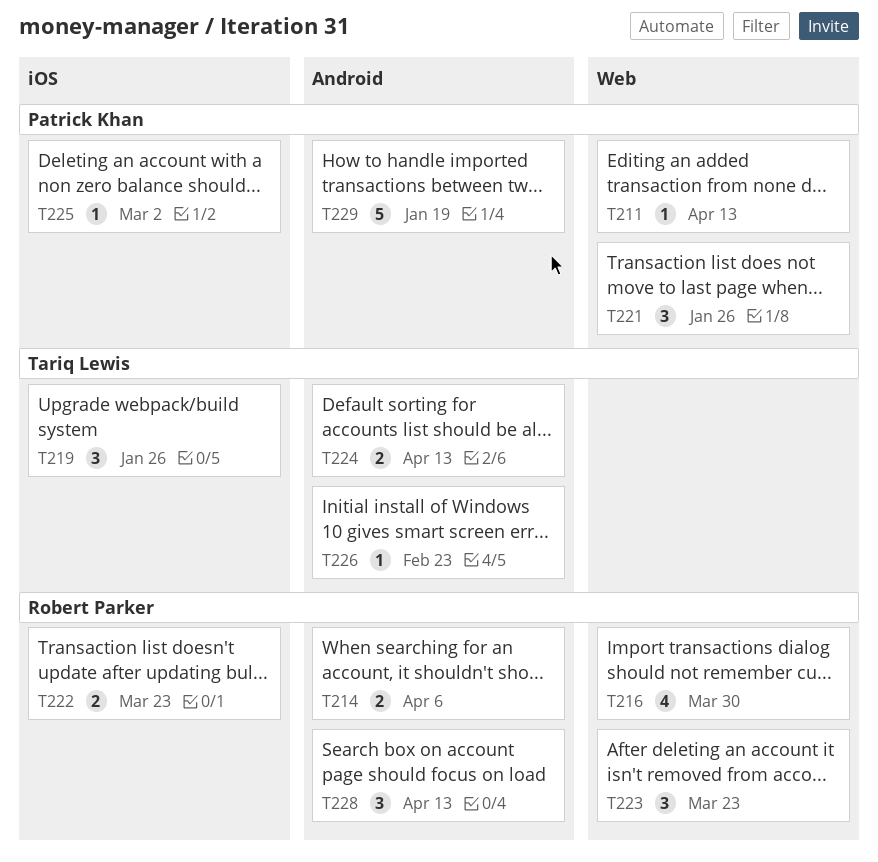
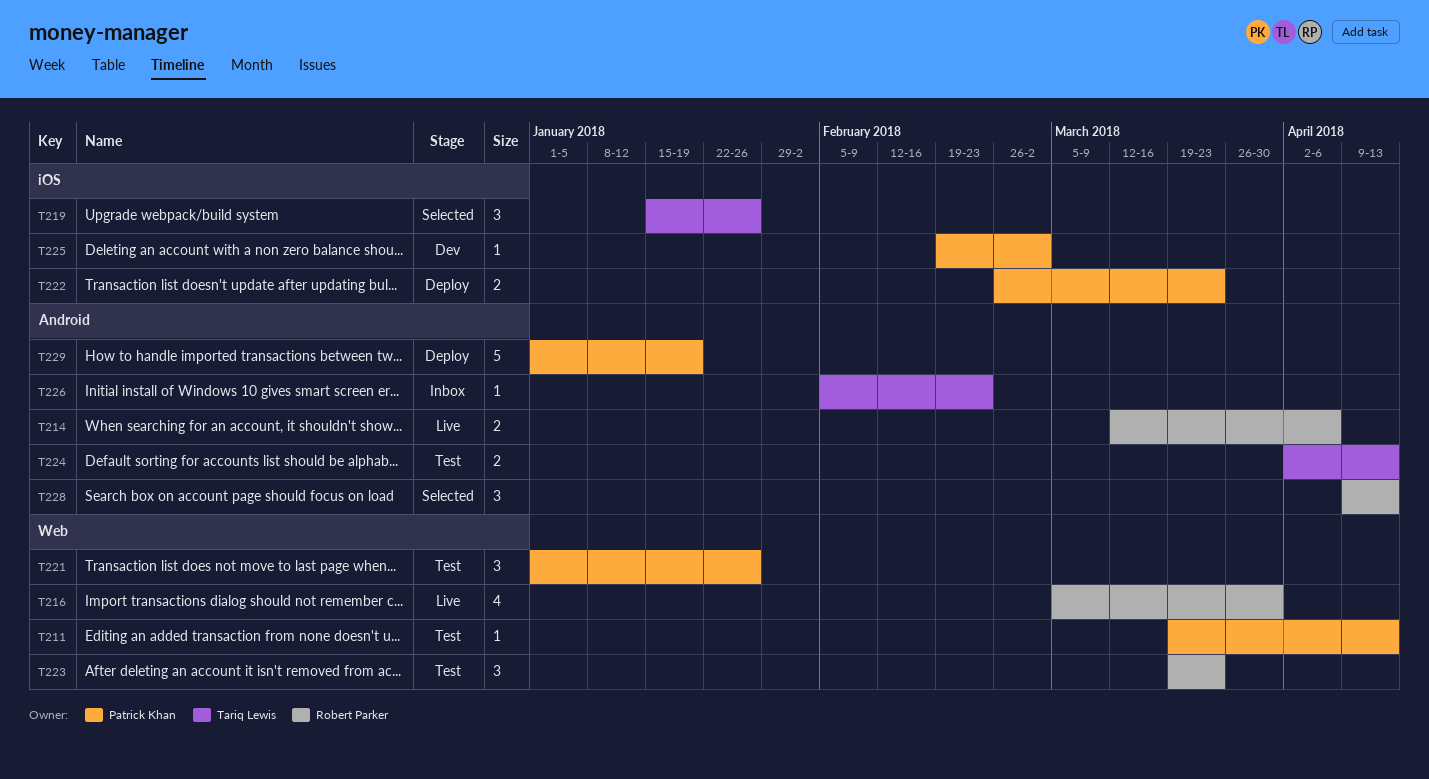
T222, owner: Robert Parker -> Patrick Khan

